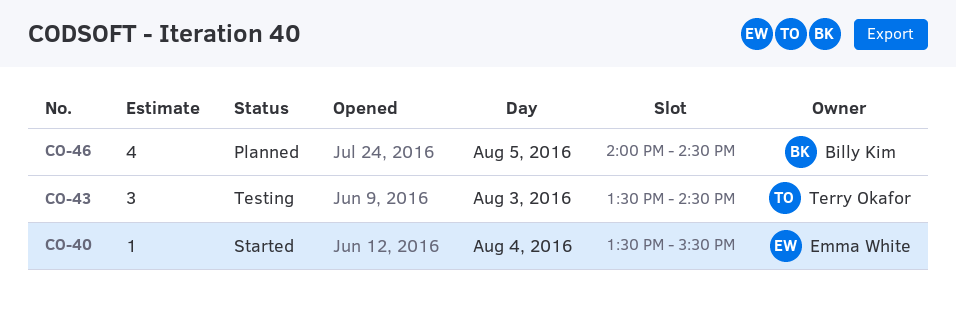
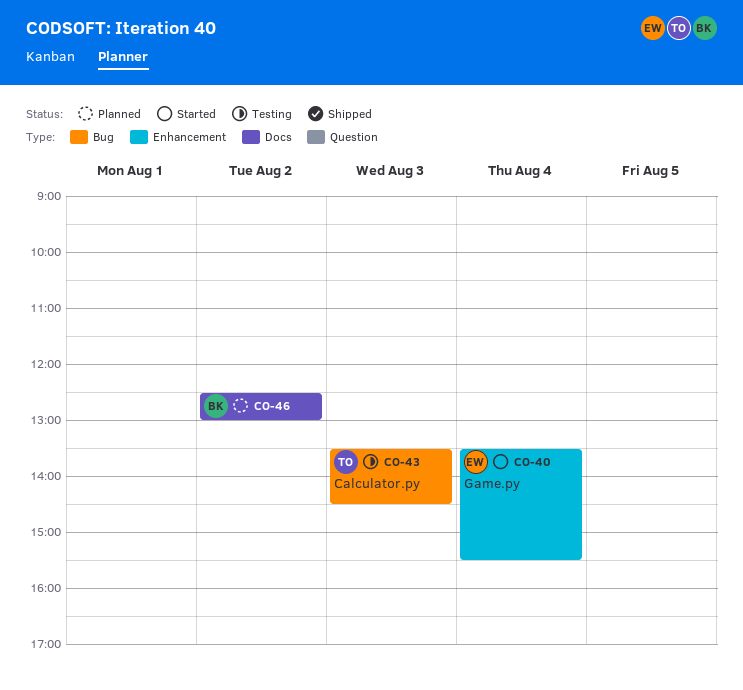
CO-46, day: Aug 5 -> Aug 2
CO-46, begins: 14:00 -> 12:30
CO-46, ends: 14:30 -> 13:00

